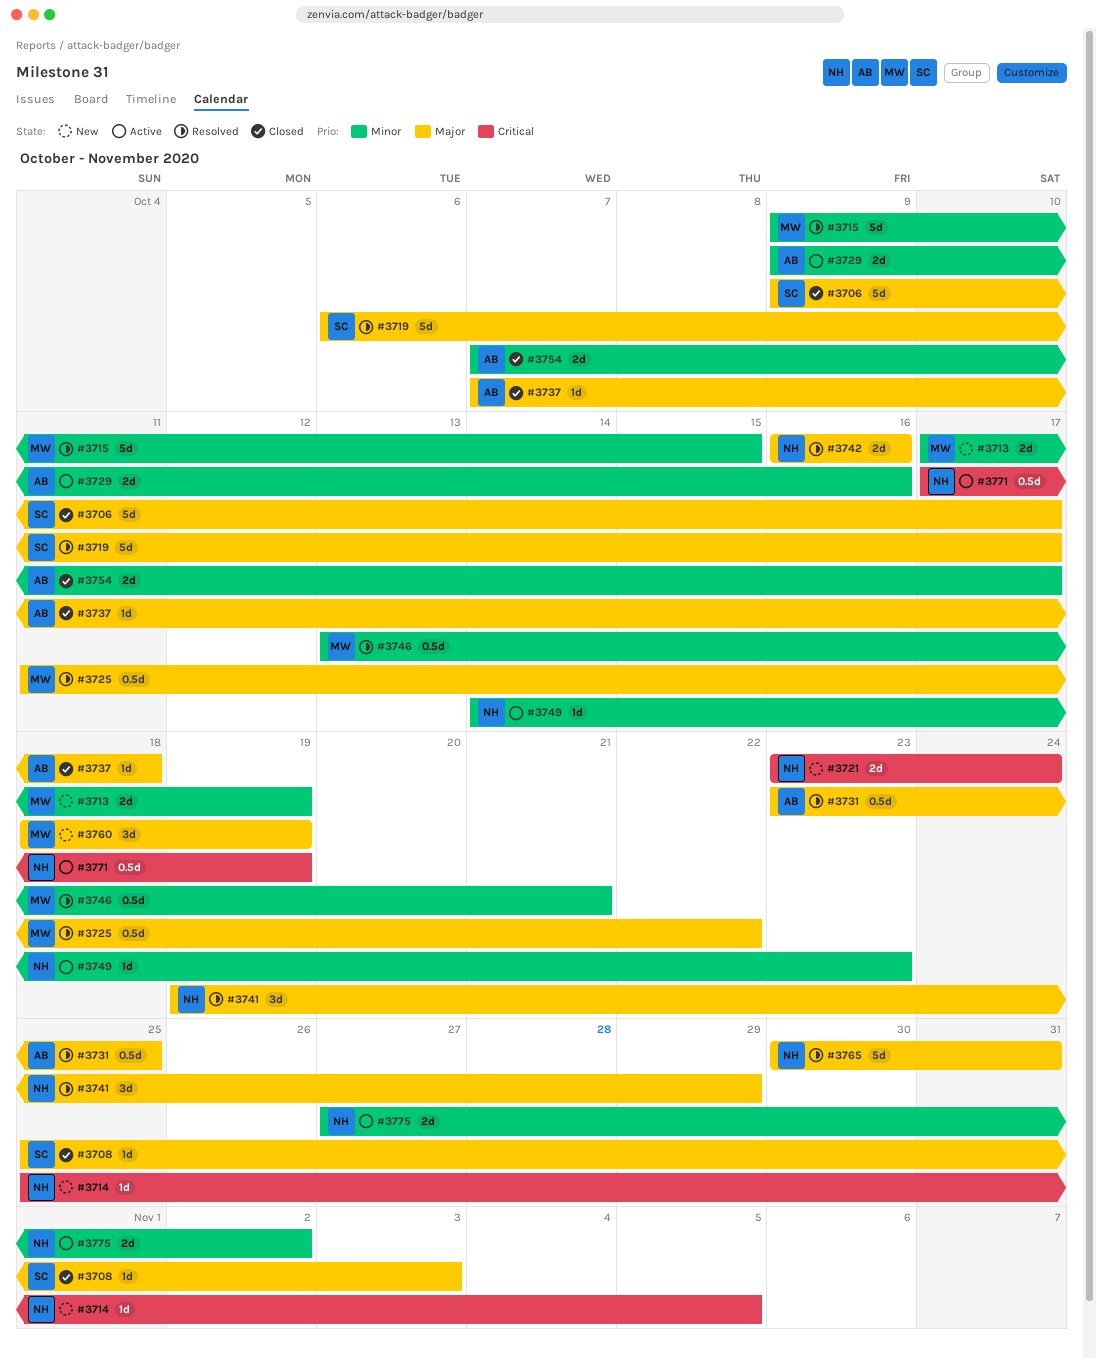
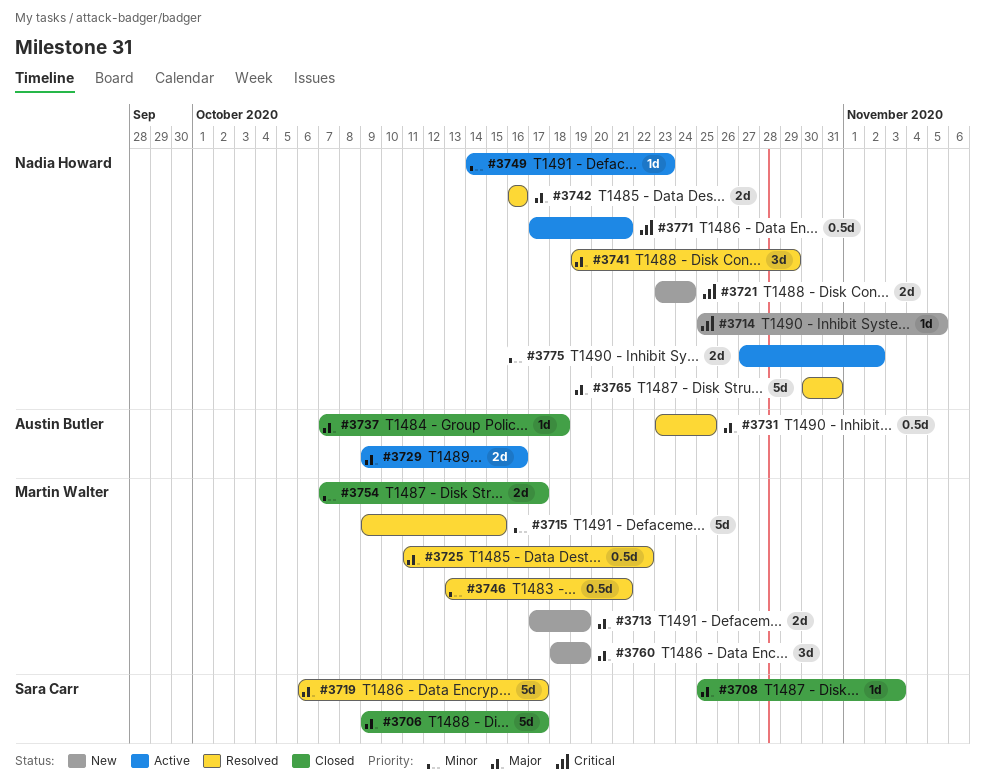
#3713, priority: Minor -> Major
#3729, priority: Minor -> Major
#3754, owner: Austin Butler -> Martin Walter
#3771, due: Oct 19 -> Oct 21

